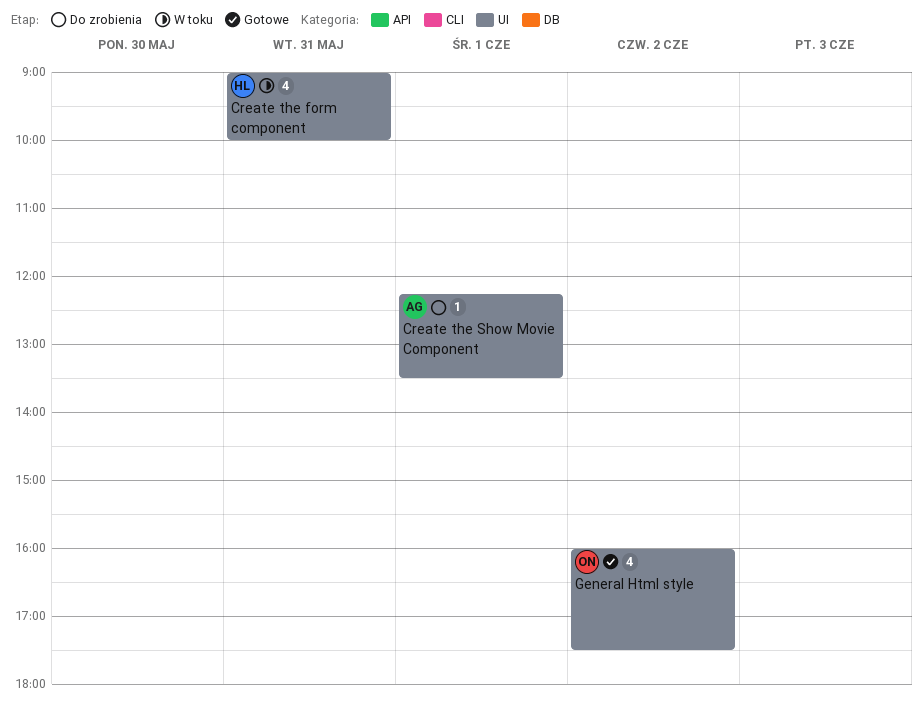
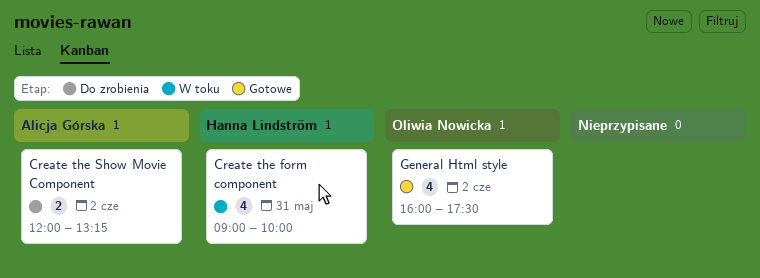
Create the Show Movie Component, estimate: 1 -> 2
Create the Show Movie Component, day: Jun 1 -> Jun 2
Create the Show Movie Component, begins: 12:15 -> 12:00
Create the Show Movie Component, ends: 13:30 -> 13:15

